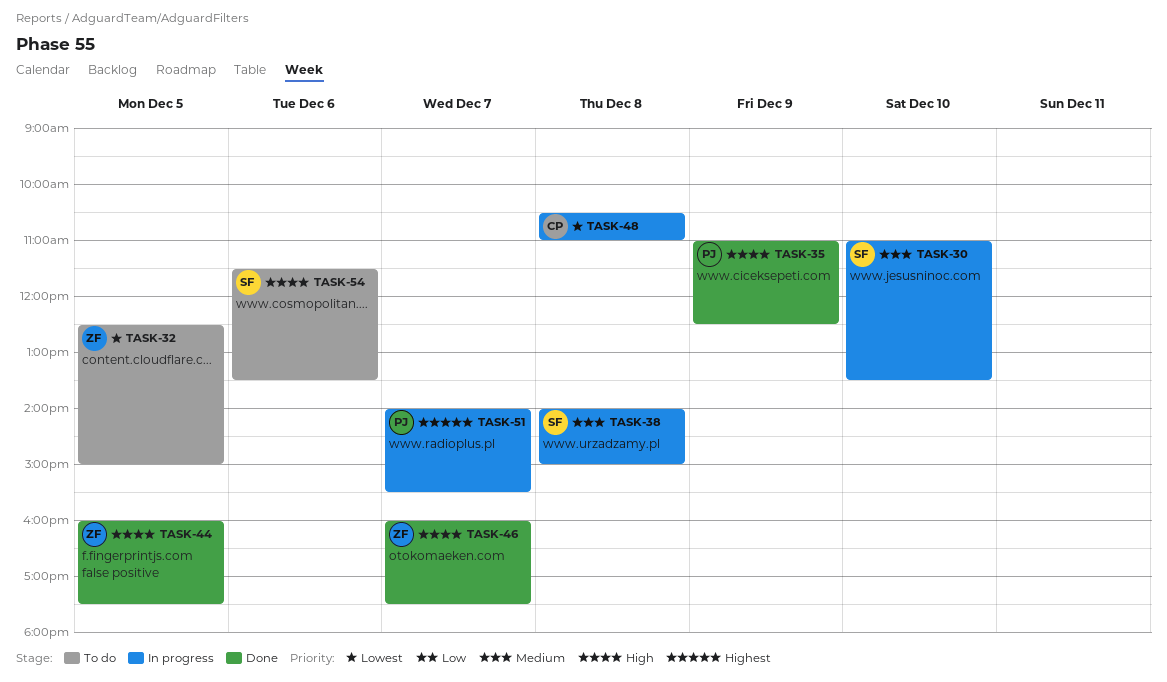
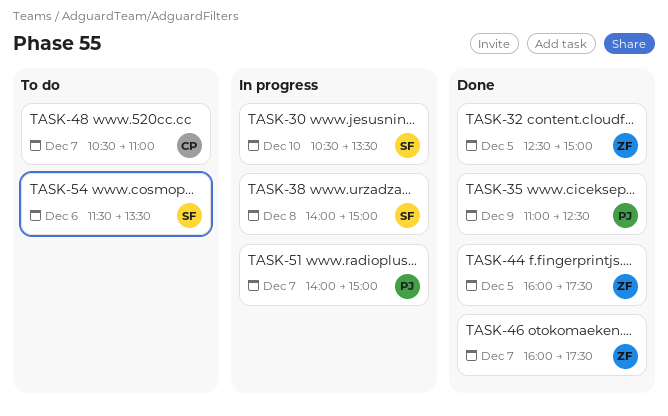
TASK-30, begins: 11:00 -> 10:30
TASK-32, status: To do -> Done
TASK-48, status: In progress -> To do
TASK-48, day: Dec 8 -> Dec 7
TASK-51, ends: 15:30 -> 15:00

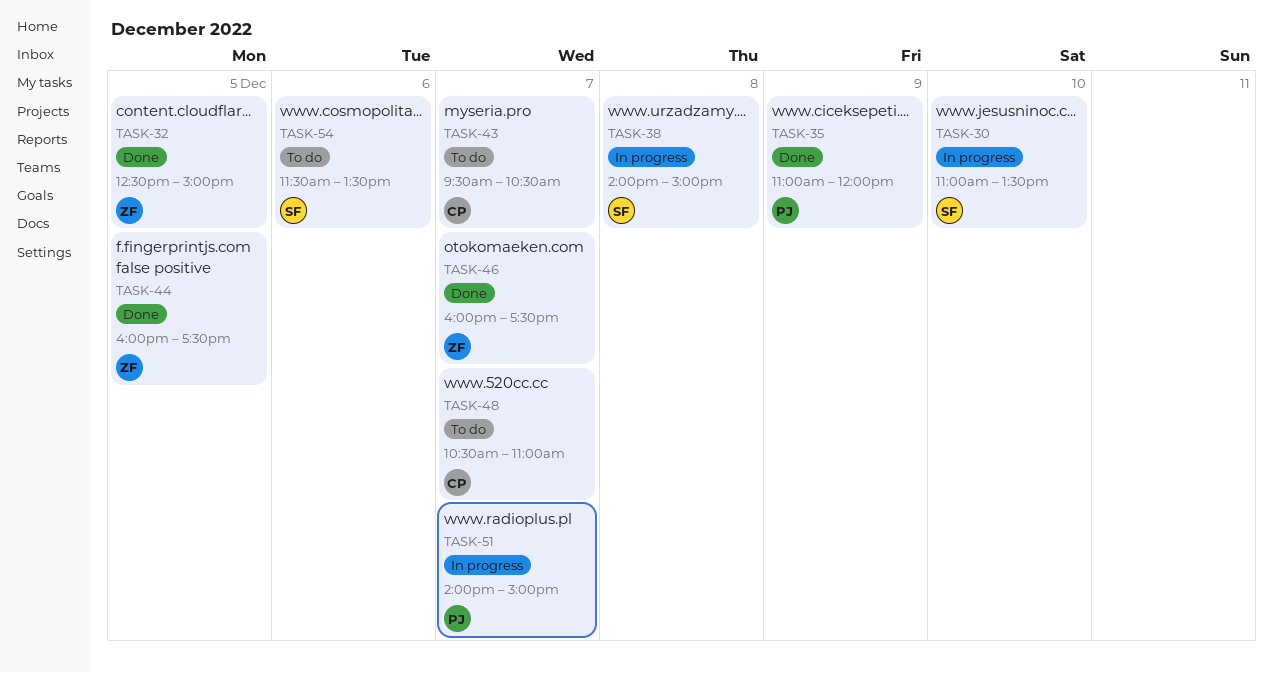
TASK-30, begins: 10:30 -> 11:00
TASK-35, ends: 12:30 -> 12:00
TASK-43: none -> present

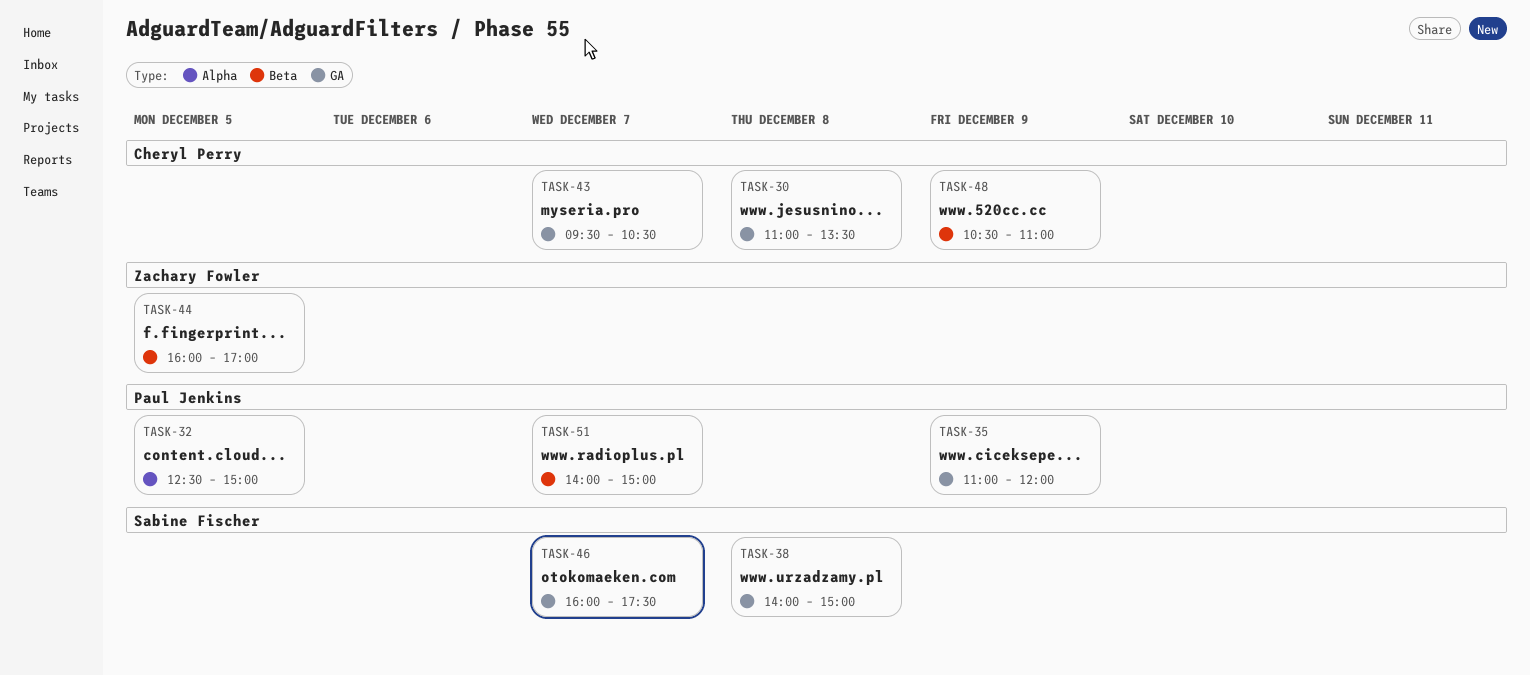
TASK-30, owner: Sabine Fischer -> Cheryl Perry
TASK-30, day: Dec 10 -> Dec 8
TASK-32, owner: Zachary Fowler -> Paul Jenkins
TASK-44, ends: 17:30 -> 17:00
TASK-46, owner: Zachary Fowler -> Sabine Fischer
TASK-48, day: Dec 7 -> Dec 9
TASK-54: present -> none

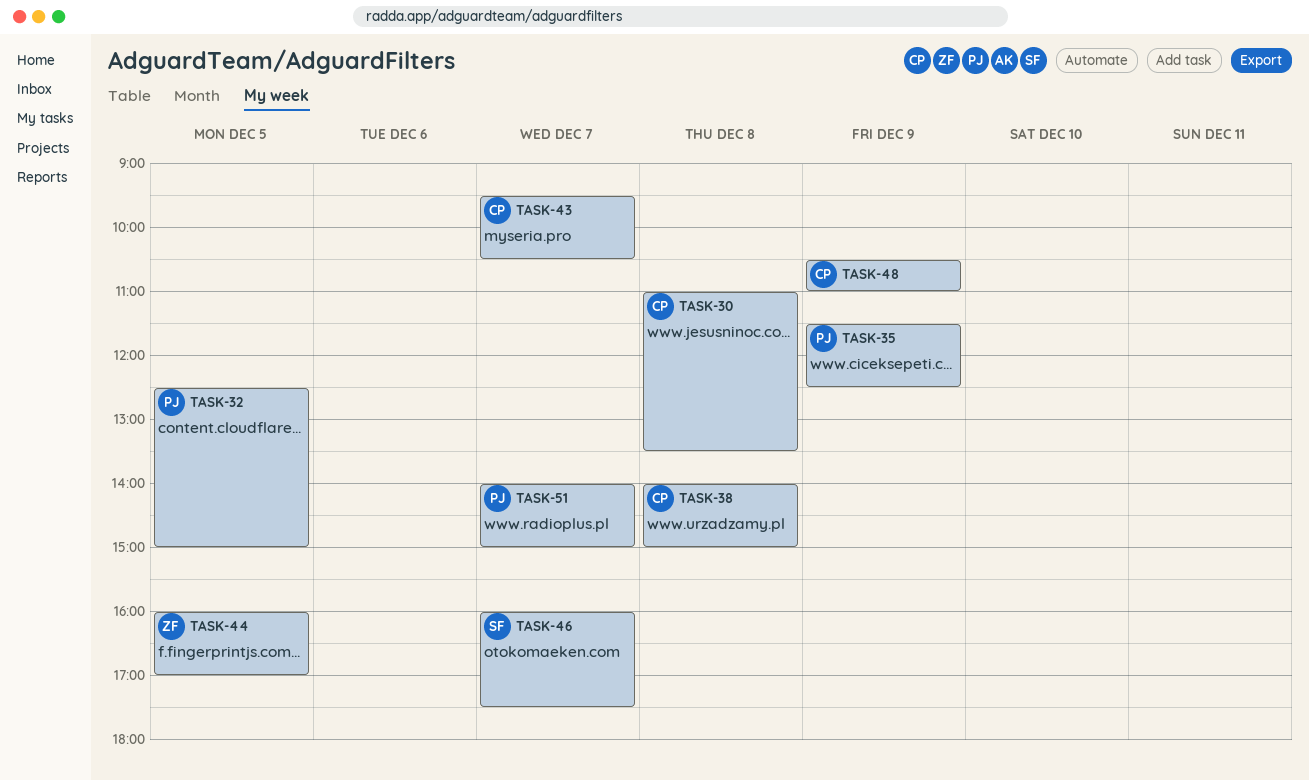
TASK-35, begins: 11:00 -> 11:30
TASK-35, ends: 12:00 -> 12:30
TASK-38, owner: Sabine Fischer -> Cheryl Perry

